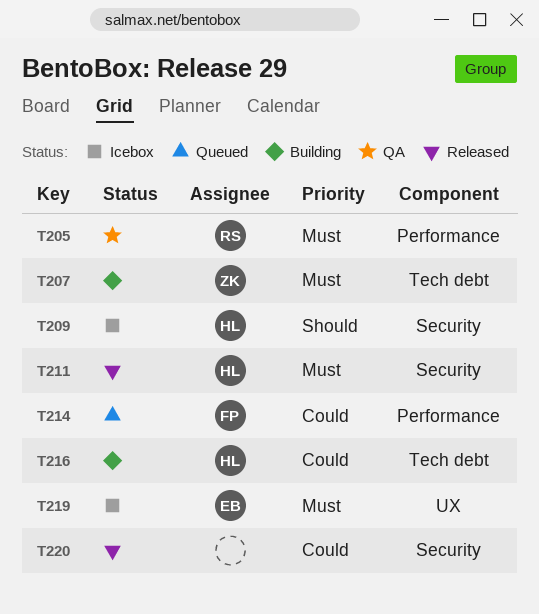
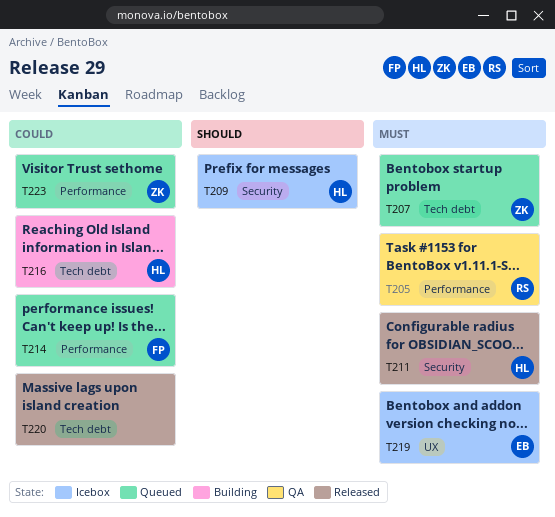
T207, status: Building -> Queued
T220, label: Security -> Tech debt
T223: none -> present

